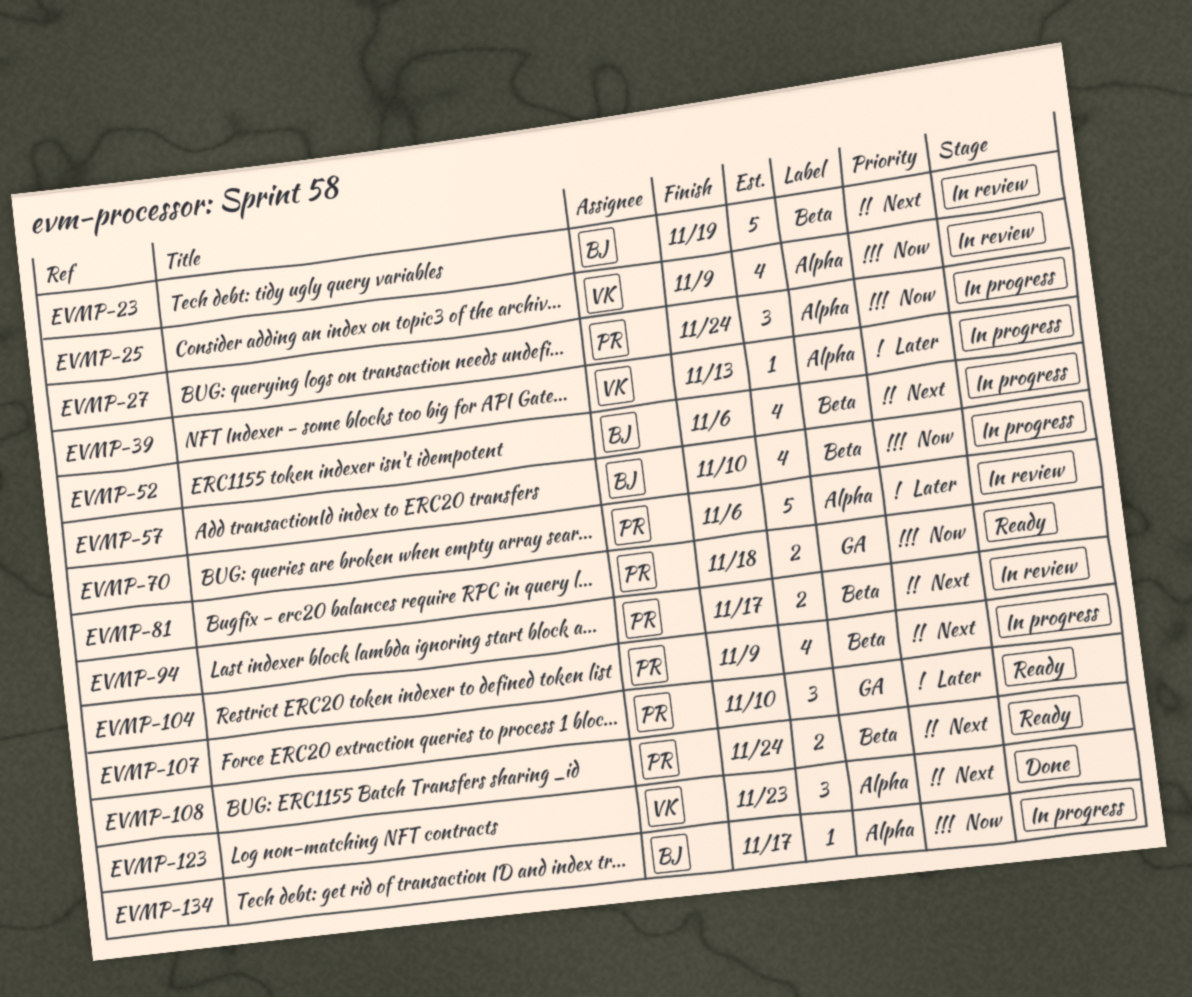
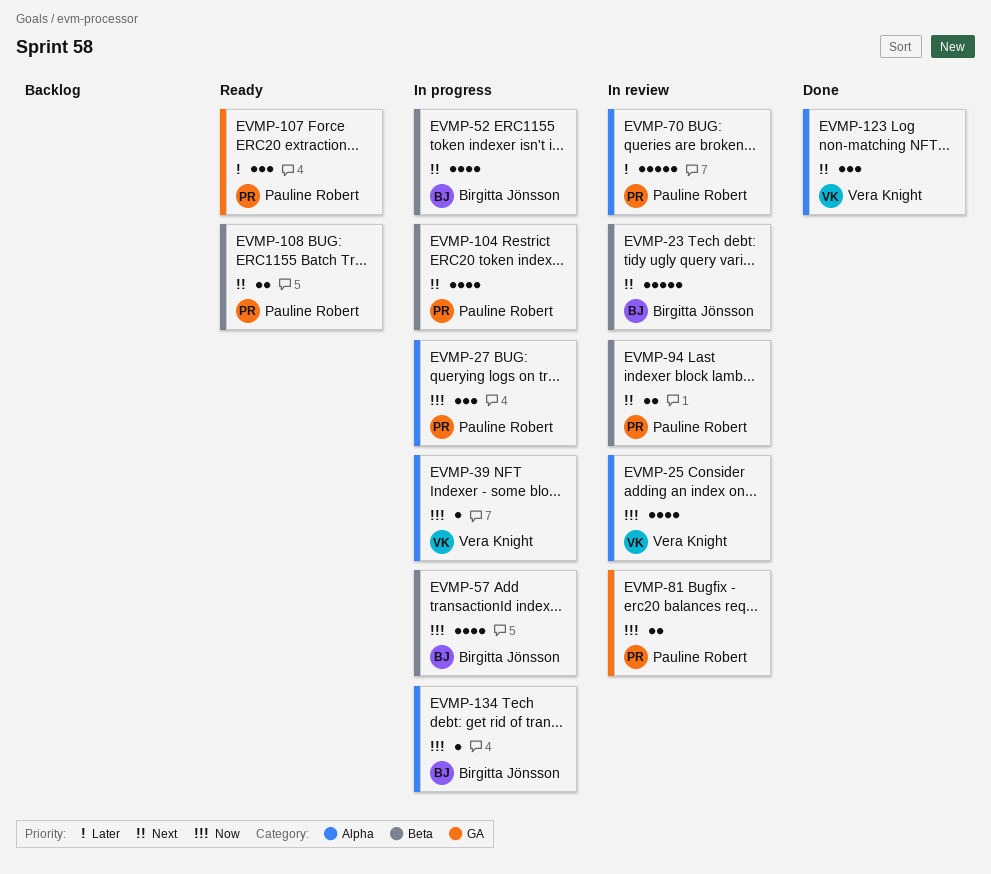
EVMP-39, priority: Later -> Now
EVMP-81, status: Ready -> In review

